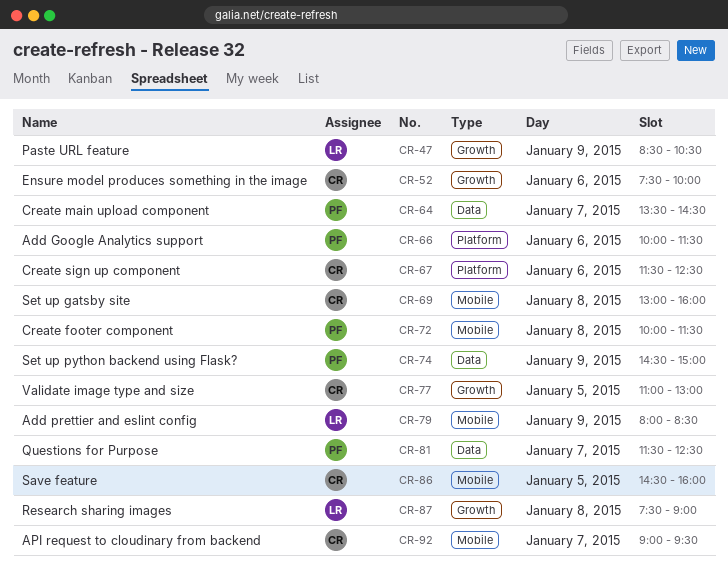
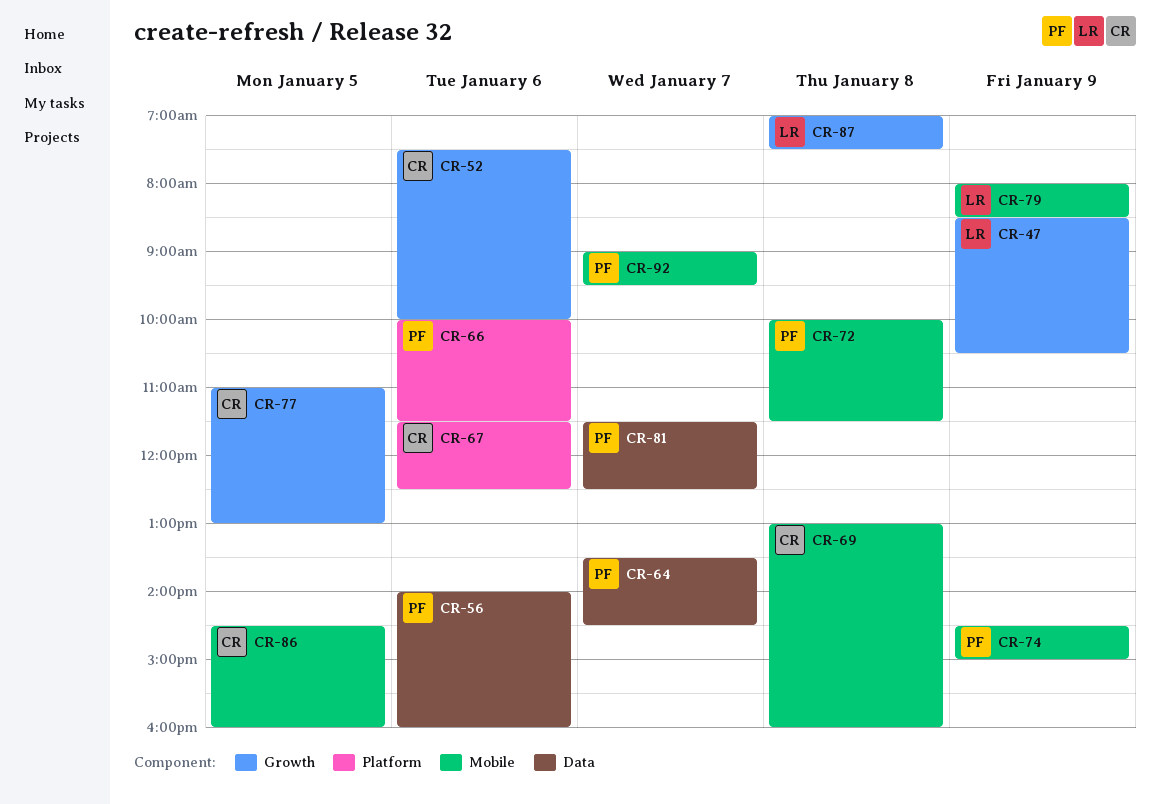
CR-56: none -> present
CR-74, label: Data -> Mobile
CR-87, begins: 07:30 -> 07:00
CR-87, ends: 09:00 -> 07:30
CR-92, owner: CR -> PF

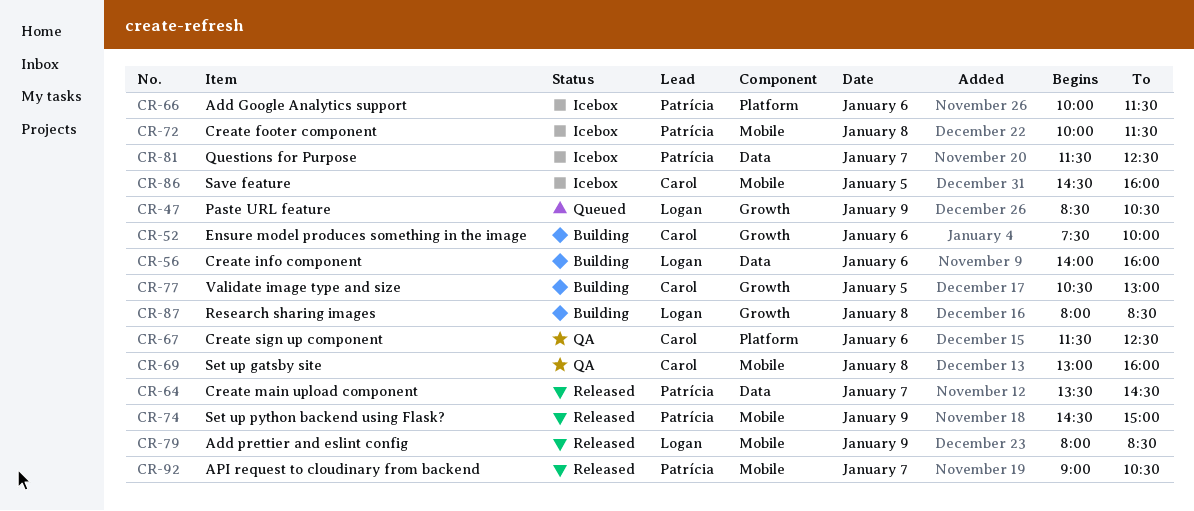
CR-56, owner: Patrícia -> Logan
CR-77, begins: 11:00 -> 10:30
CR-87, begins: 07:00 -> 08:00
CR-87, ends: 07:30 -> 08:30
CR-92, ends: 09:30 -> 10:30

